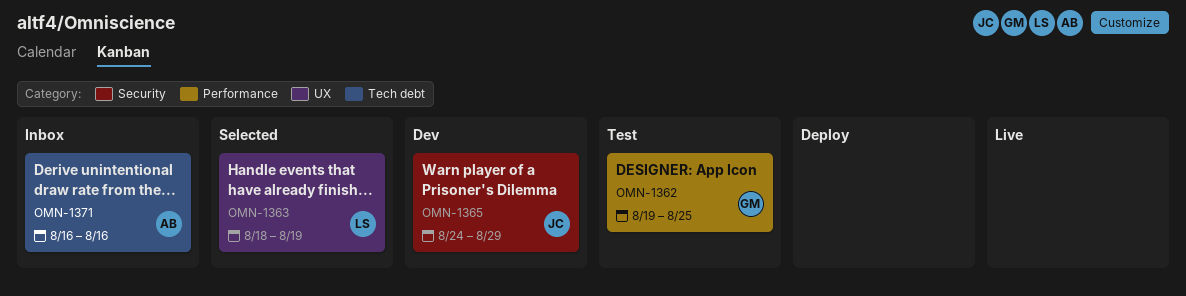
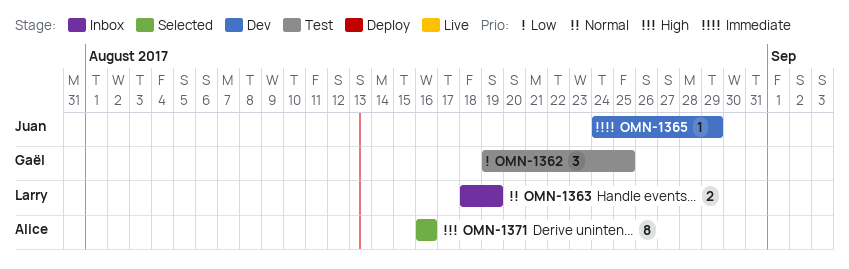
OMN-1363, status: Selected -> Inbox
OMN-1371, status: Inbox -> Selected

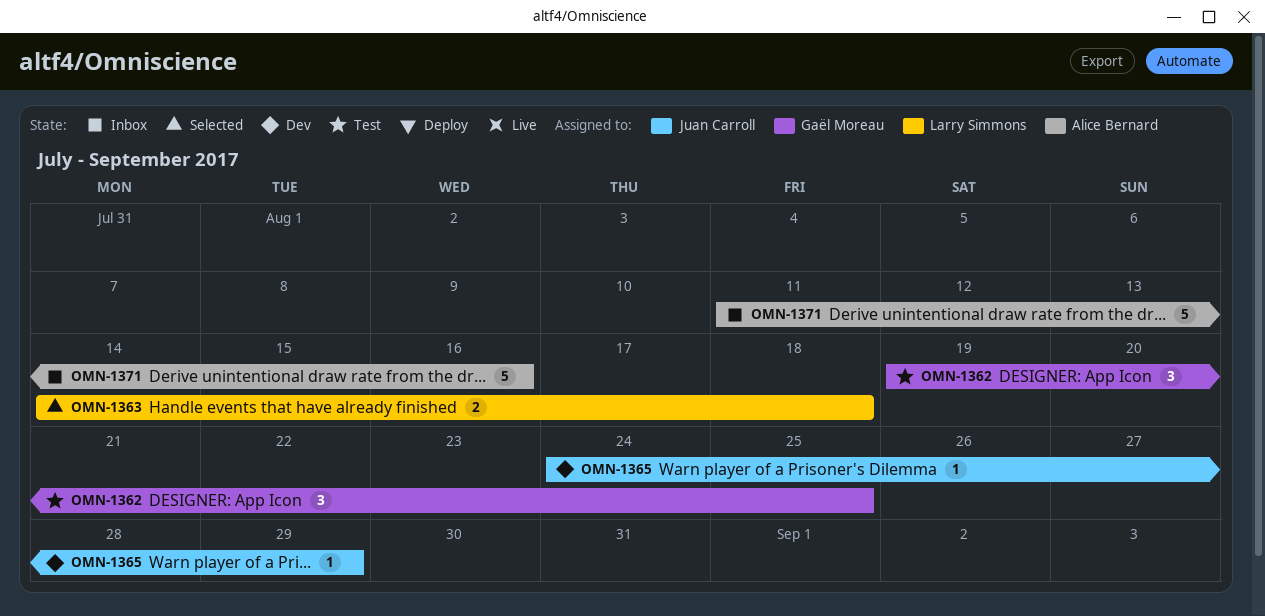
OMN-1363, status: Inbox -> Selected
OMN-1363, start: Aug 18 -> Aug 14
OMN-1363, due: Aug 19 -> Aug 18
OMN-1371, status: Selected -> Inbox
OMN-1371, estimate: 8 -> 5
OMN-1371, start: Aug 16 -> Aug 11

